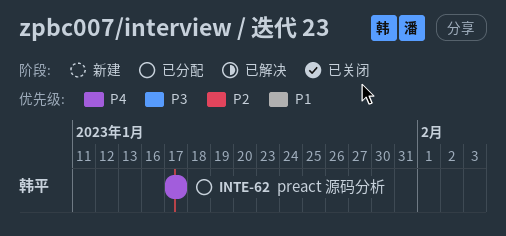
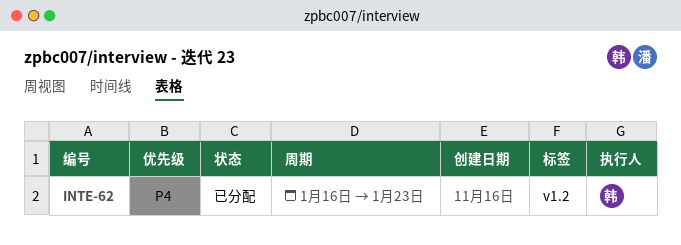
INTE-62, start: Jan 17 -> Jan 16
INTE-62, due: Jan 17 -> Jan 23

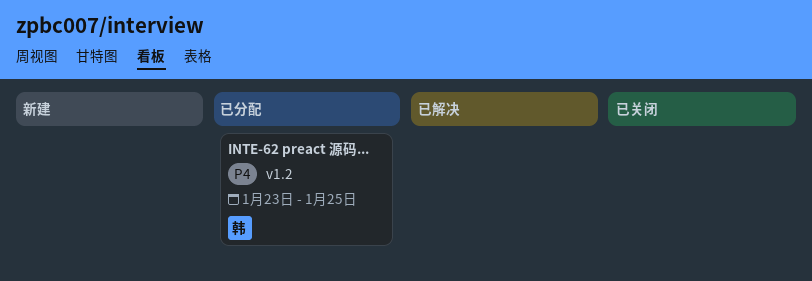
INTE-62, start: Jan 16 -> Jan 23
INTE-62, due: Jan 23 -> Jan 25

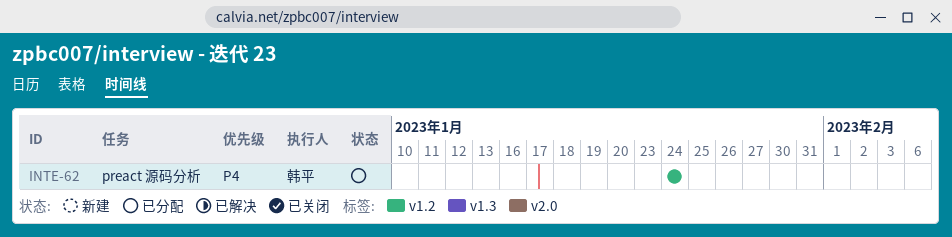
INTE-62, start: Jan 23 -> Jan 24
INTE-62, due: Jan 25 -> Jan 24

